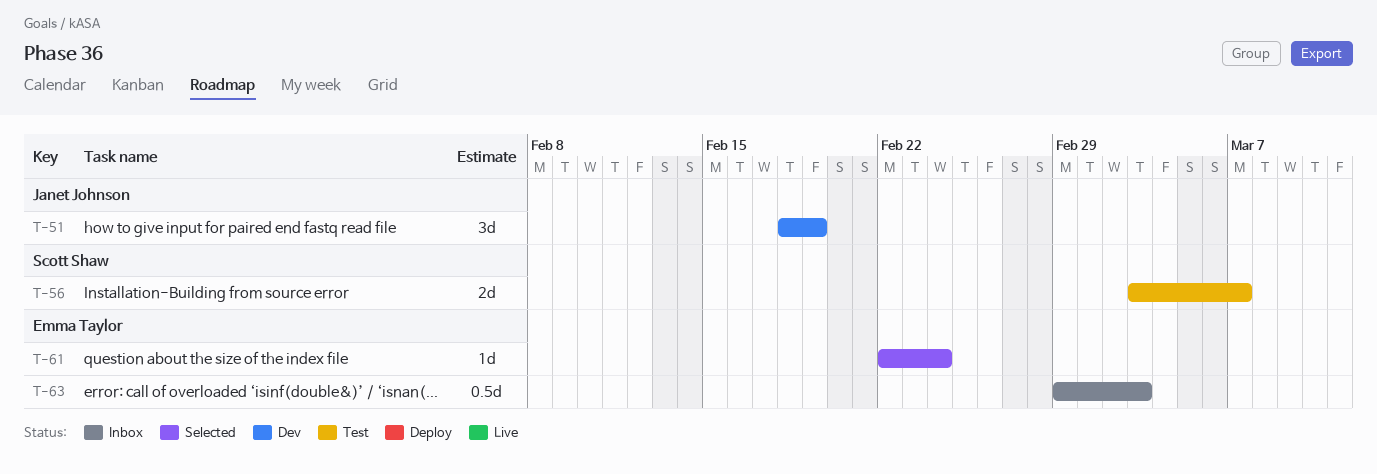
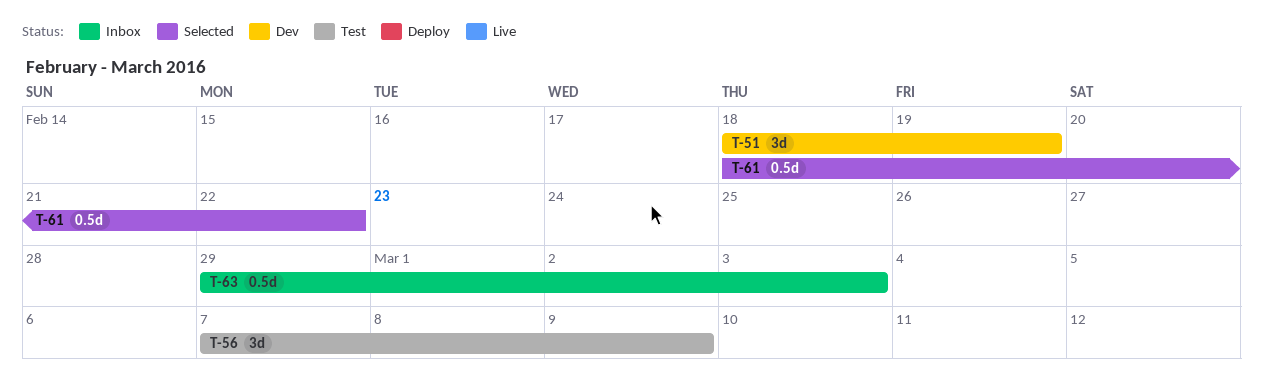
T-56, estimate: 2d -> 3d
T-56, start: Mar 3 -> Mar 7
T-56, due: Mar 7 -> Mar 9
T-61, estimate: 1d -> 0.5d
T-61, start: Feb 22 -> Feb 18
T-61, due: Feb 24 -> Feb 22

